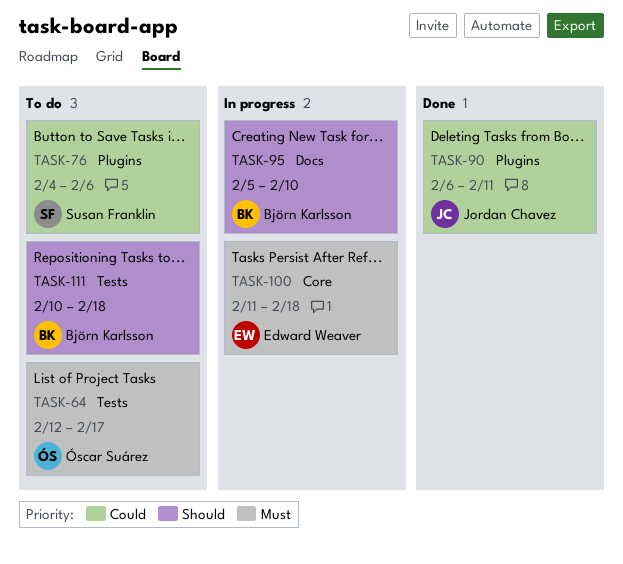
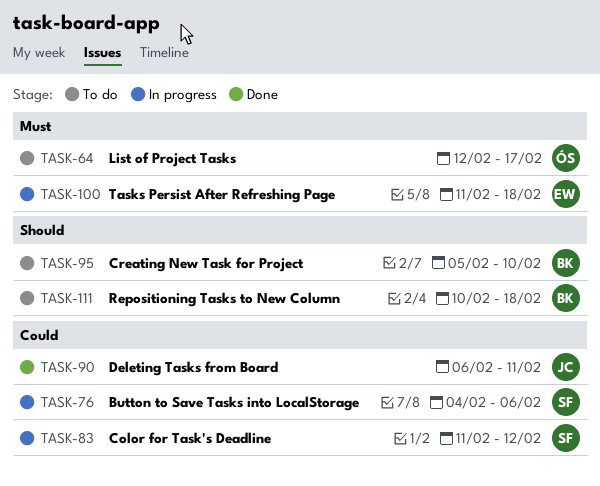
TASK-76, status: To do -> In progress
TASK-83: none -> present
TASK-95, status: In progress -> To do

